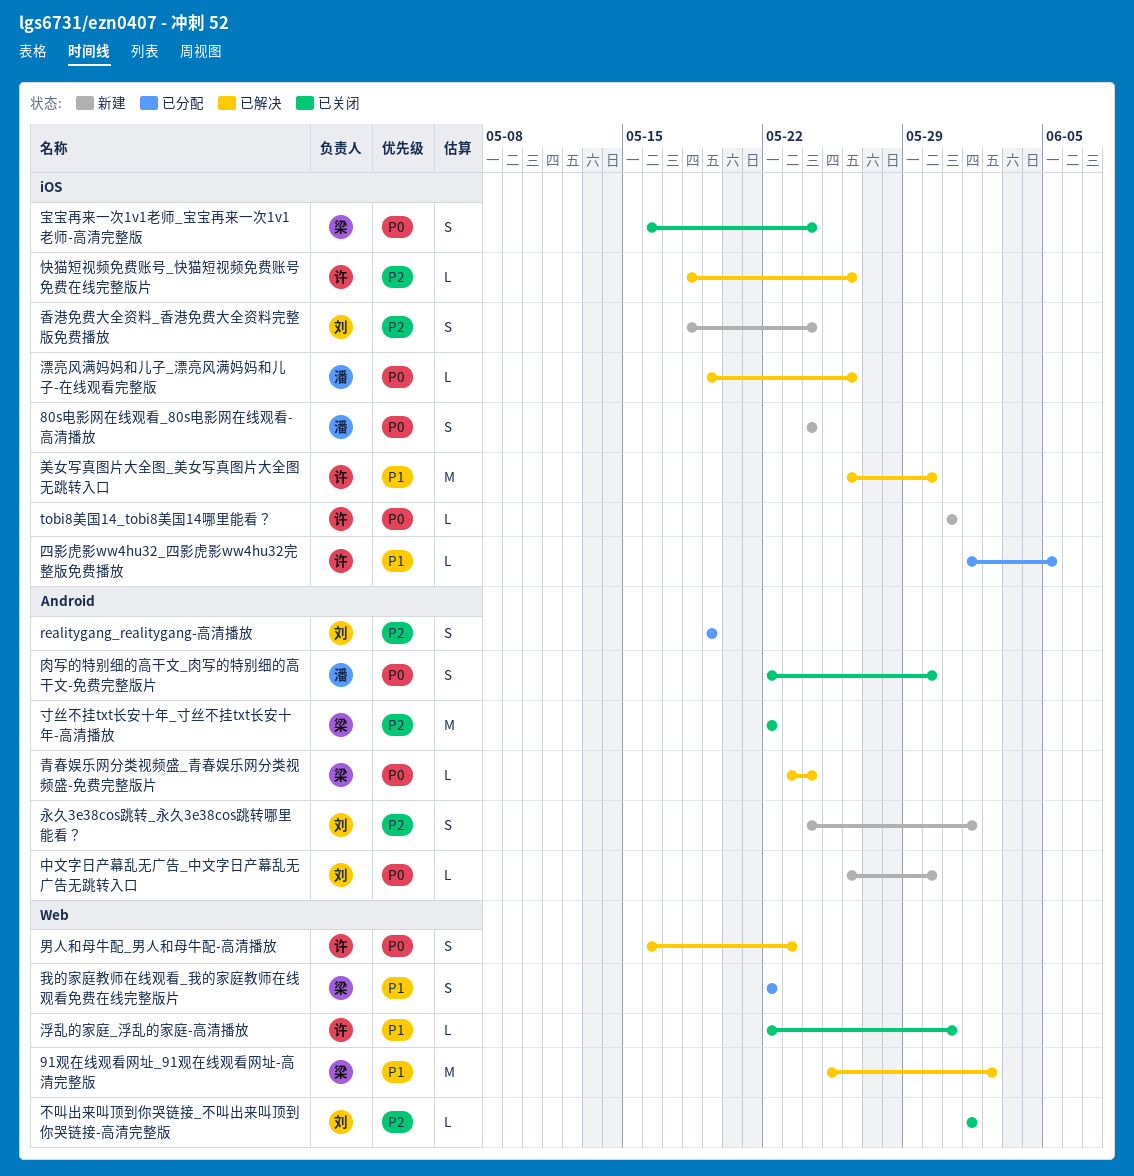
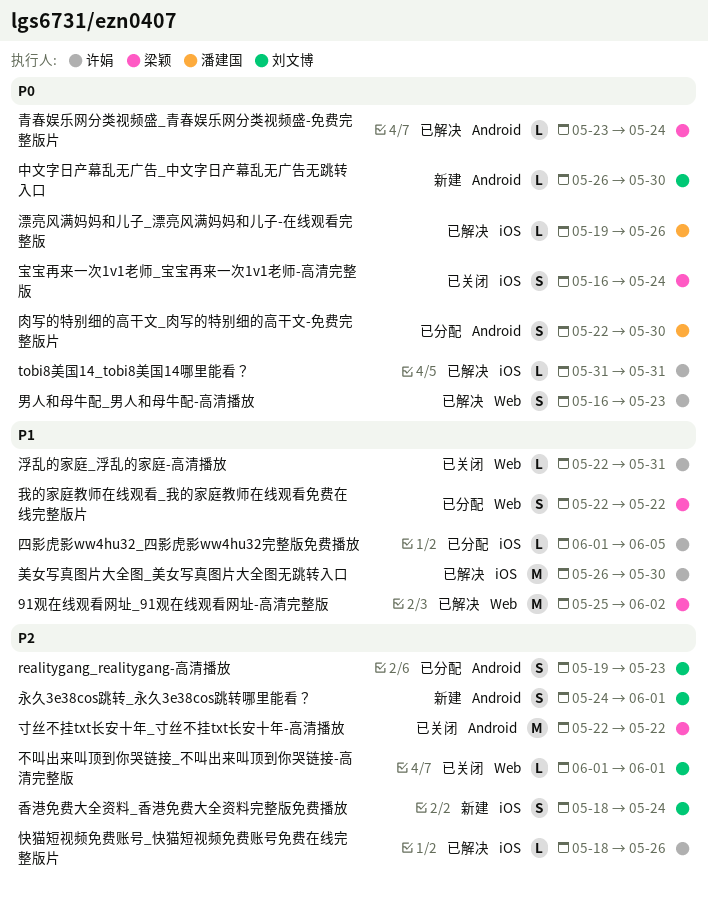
80s电影网在线观看_80s电影网在线观看-高清播放: present -> none
realitygang_realitygang-高清播放, due: May 19 -> May 23
tobi8美国14_tobi8美国14哪里能看？, status: 新建 -> 已解决
肉写的特别细的高干文_肉写的特别细的高干文-免费完整版片, status: 已关闭 -> 已分配

